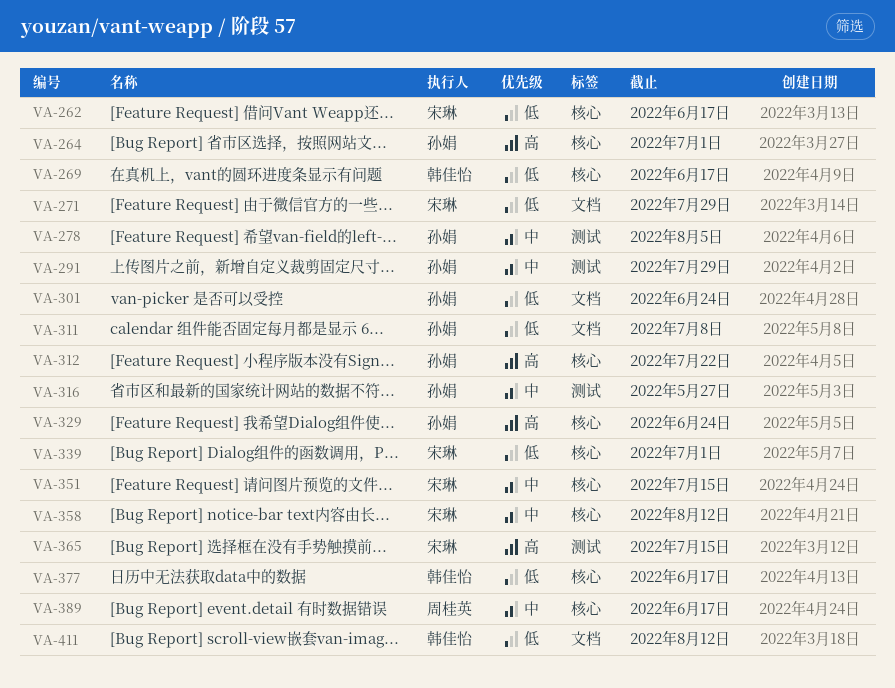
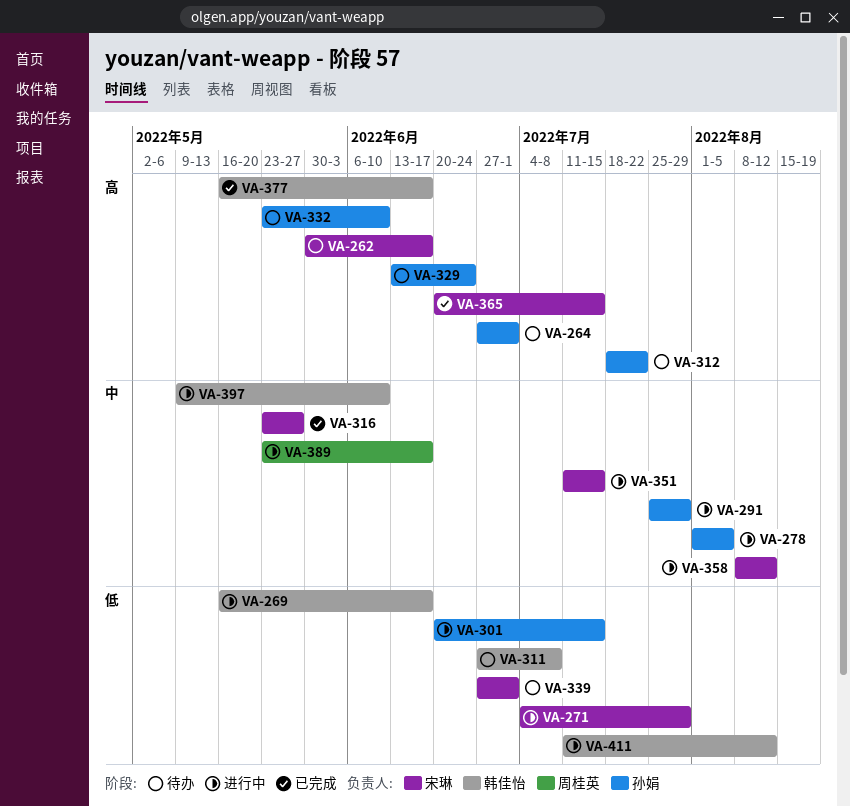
VA-262, priority: 低 -> 高
VA-301, due: Jun 24 -> Jul 15
VA-311, owner: 孙娟 -> 韩佳怡
VA-316, owner: 孙娟 -> 宋琳
VA-332: none -> present
VA-377, priority: 低 -> 高
VA-397: none -> present

